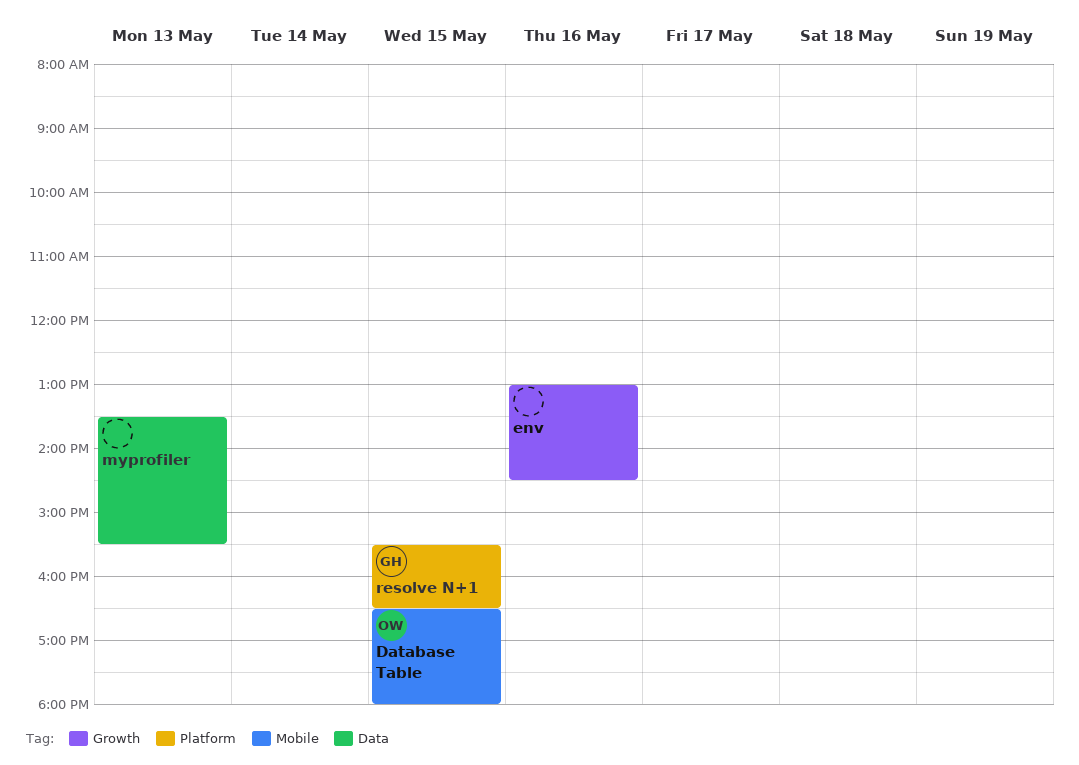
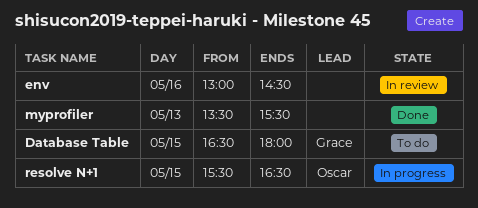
Database Table, owner: Oscar -> Grace
resolve N+1, owner: Grace -> Oscar

